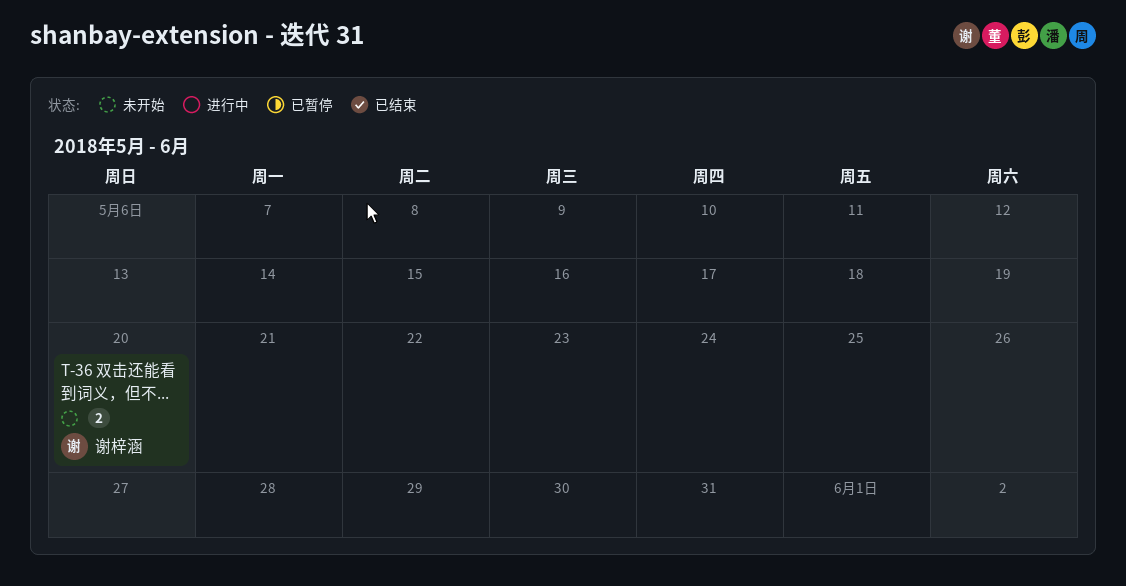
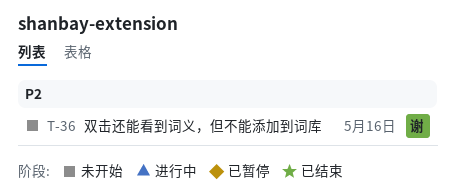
T-36, due: May 20 -> May 16

